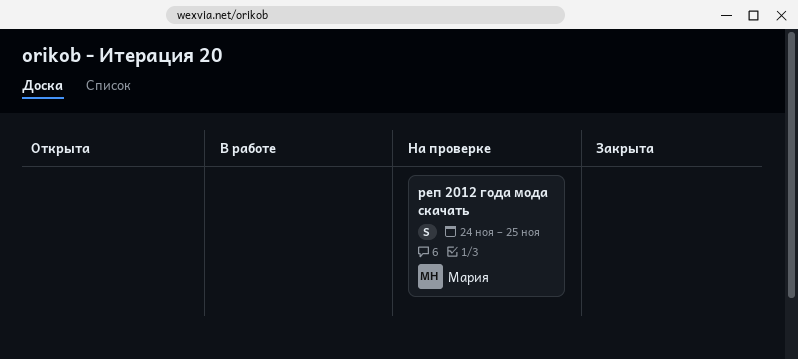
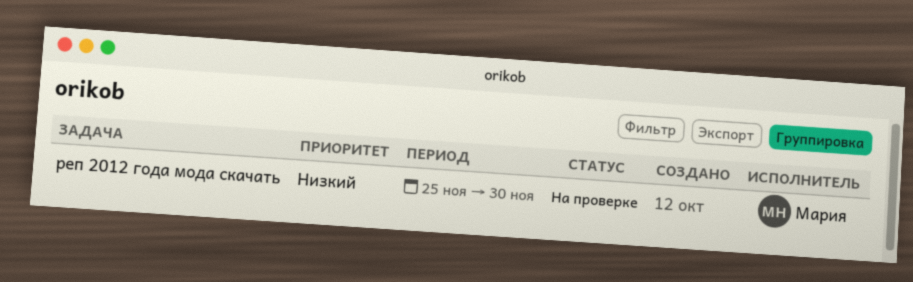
реп 2012 года мода скачать, start: Nov 24 -> Nov 25
реп 2012 года мода скачать, due: Nov 25 -> Nov 30

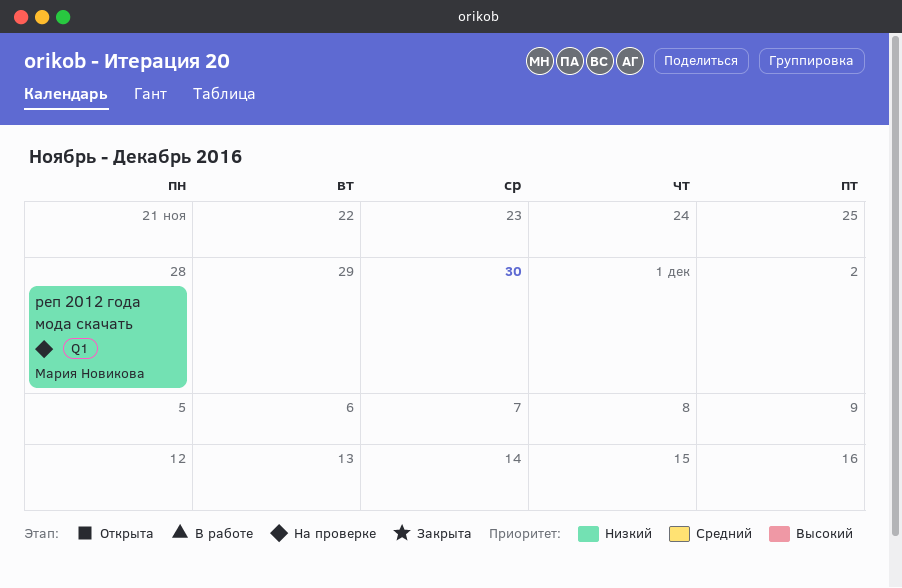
реп 2012 года мода скачать, due: Nov 30 -> Nov 28

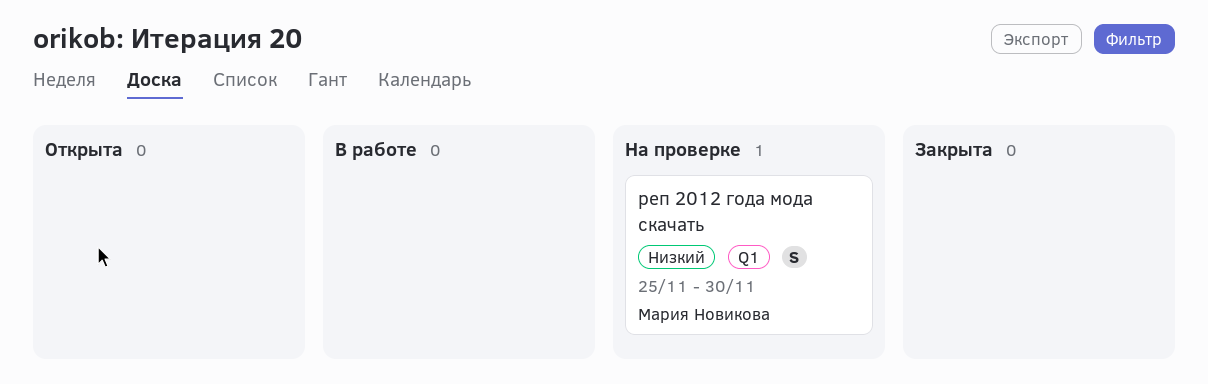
реп 2012 года мода скачать, due: Nov 28 -> Nov 30

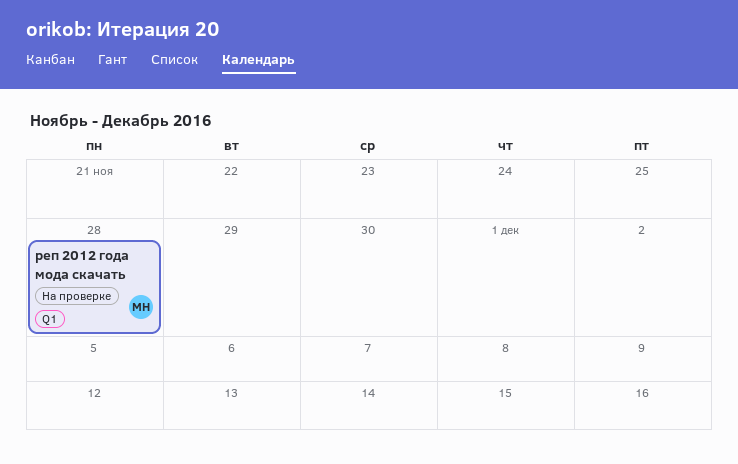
реп 2012 года мода скачать, due: Nov 30 -> Nov 28

